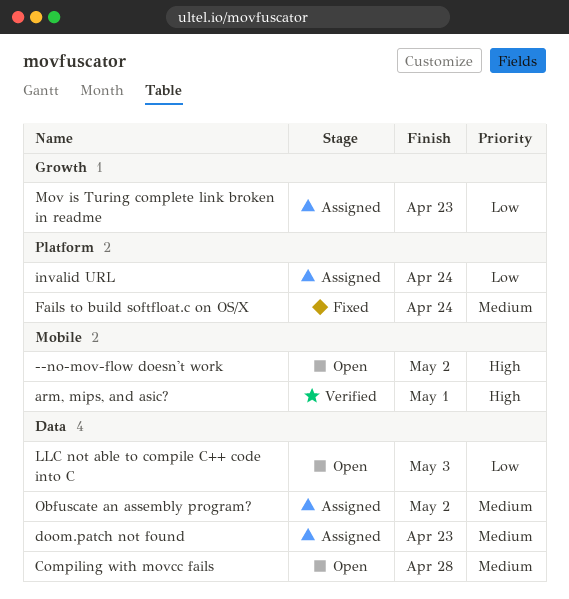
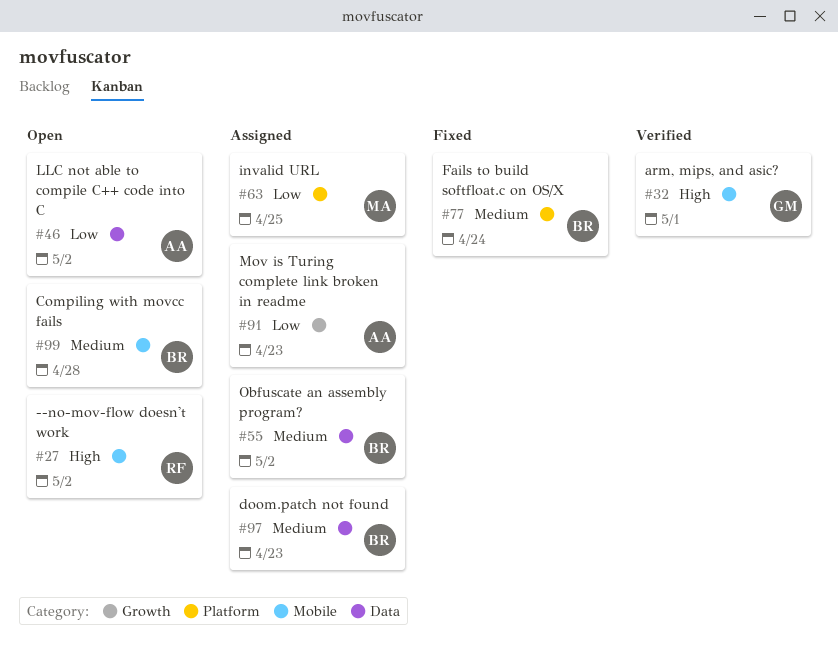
Compiling with movcc fails, label: Data -> Mobile
invalid URL, due: Apr 24 -> Apr 25
LLC not able to compile C++ code into C, due: May 3 -> May 2

